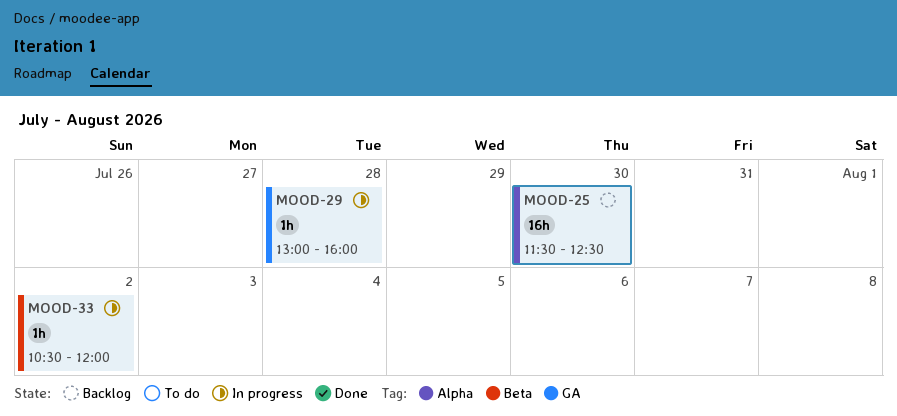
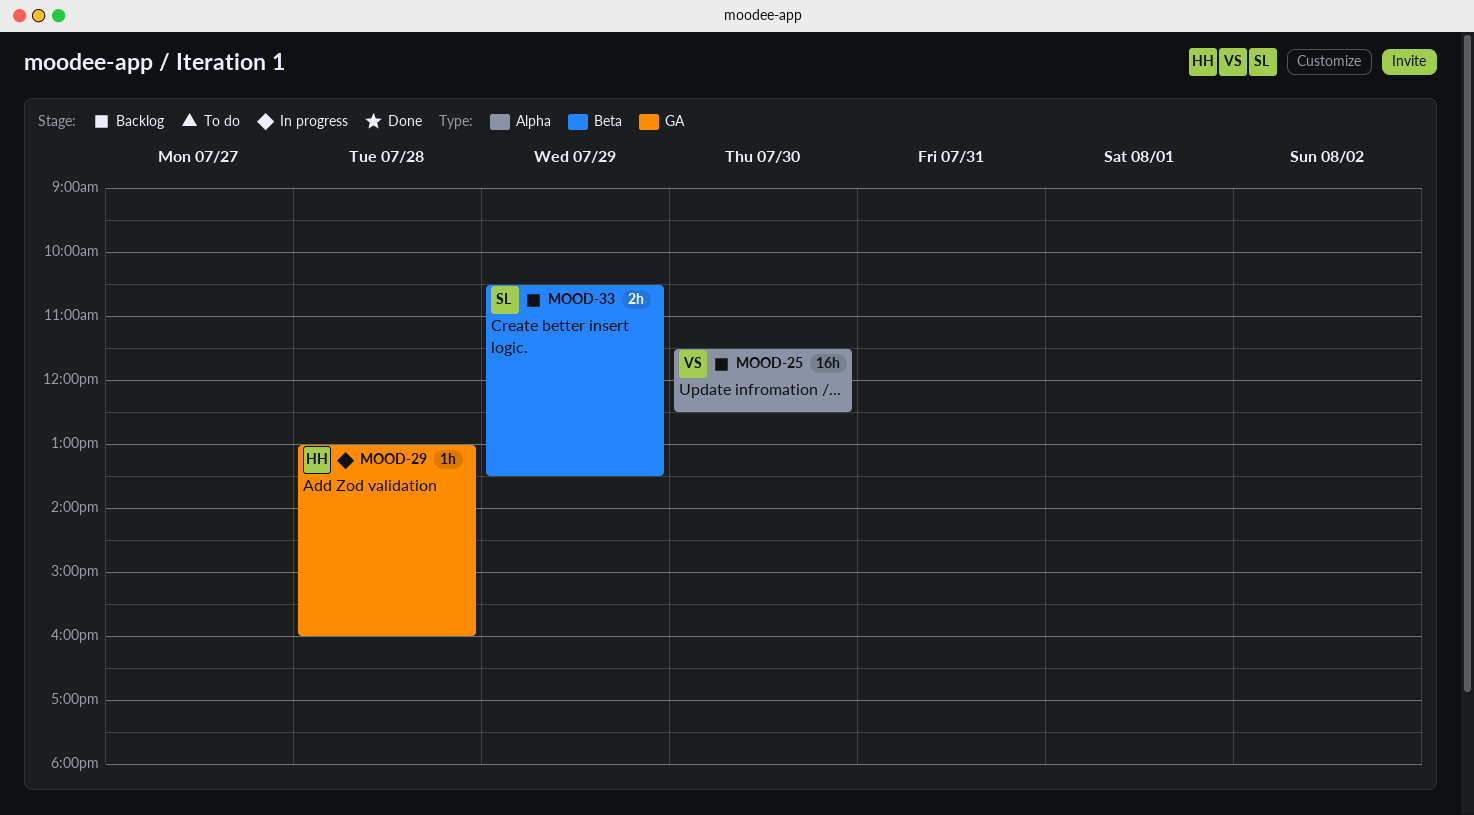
MOOD-33, status: In progress -> Backlog
MOOD-33, estimate: 1h -> 2h
MOOD-33, day: Aug 2 -> Jul 29
MOOD-33, ends: 12:00 -> 13:30

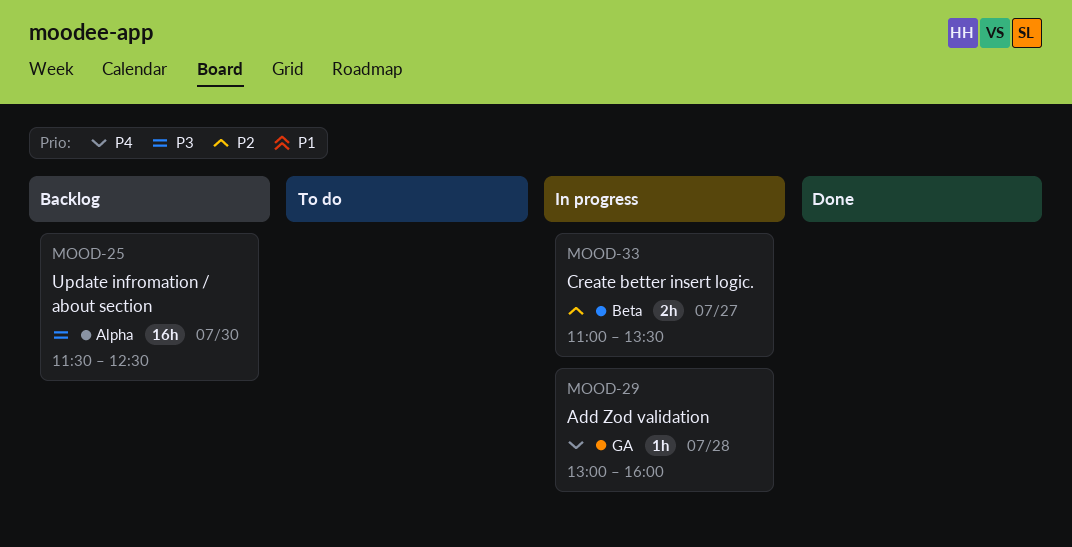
MOOD-33, status: Backlog -> In progress
MOOD-33, day: Jul 29 -> Jul 27
MOOD-33, begins: 10:30 -> 11:00

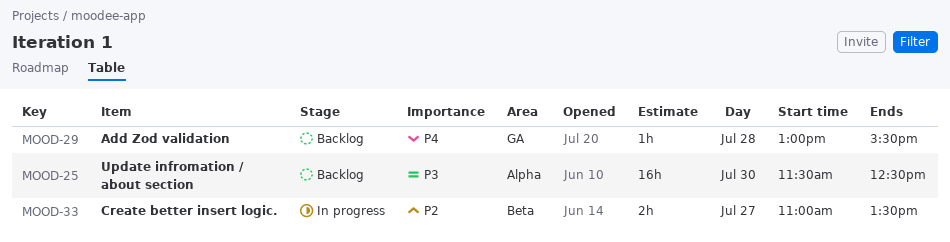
MOOD-29, status: In progress -> Backlog
MOOD-29, ends: 16:00 -> 15:30

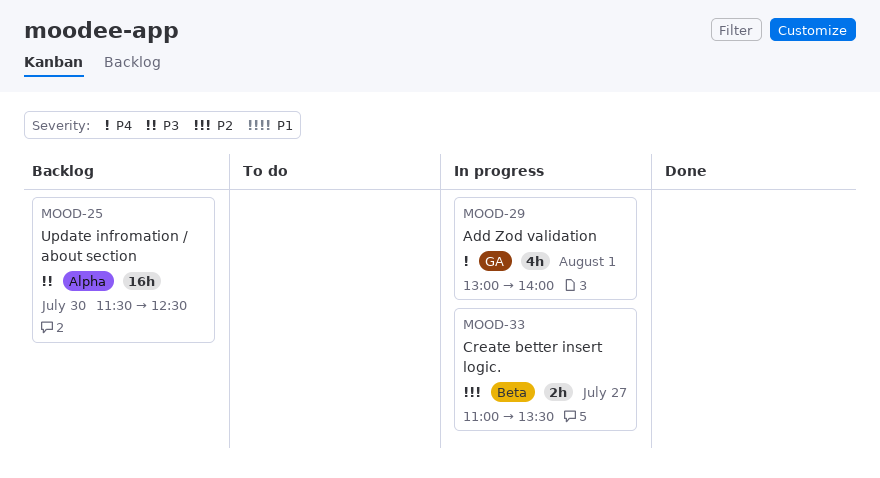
MOOD-29, status: Backlog -> In progress
MOOD-29, estimate: 1h -> 4h
MOOD-29, day: Jul 28 -> Aug 1
MOOD-29, ends: 15:30 -> 14:00

